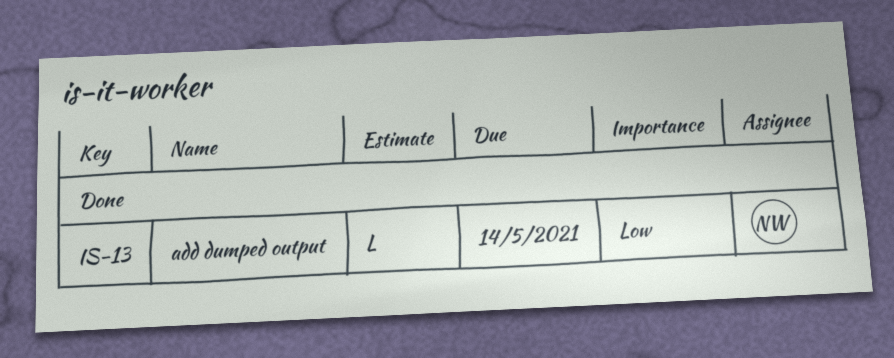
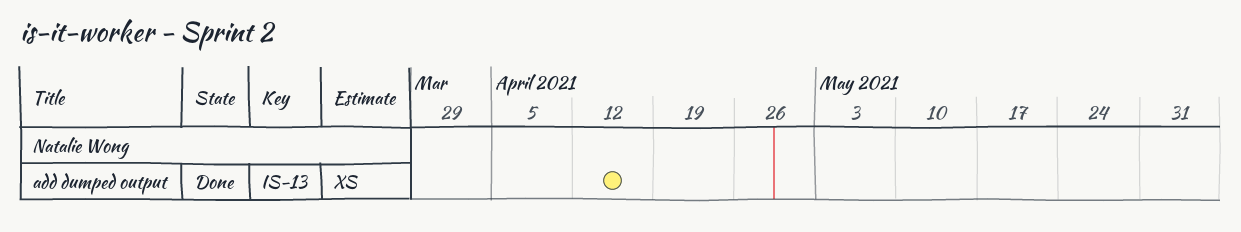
IS-13, estimate: L -> XS
IS-13, due: May 14 -> Apr 16

